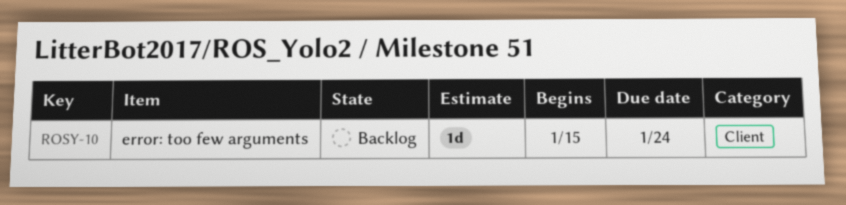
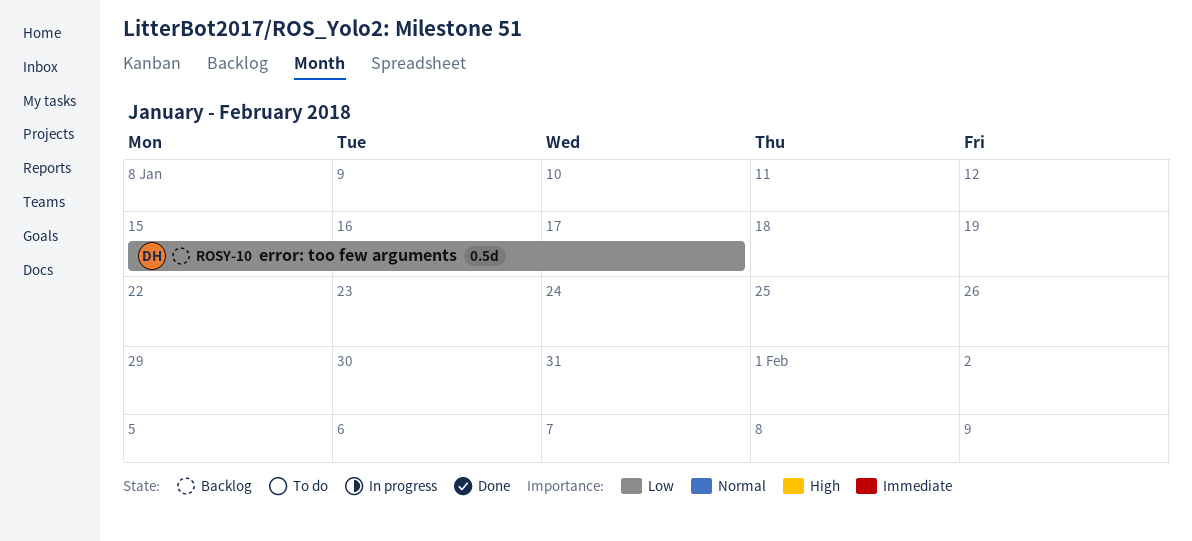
ROSY-10, estimate: 1d -> 0.5d
ROSY-10, due: Jan 24 -> Jan 17

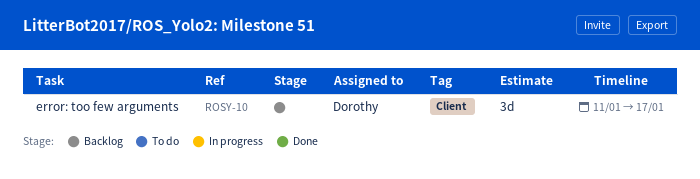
ROSY-10, estimate: 0.5d -> 3d
ROSY-10, start: Jan 15 -> Jan 11

